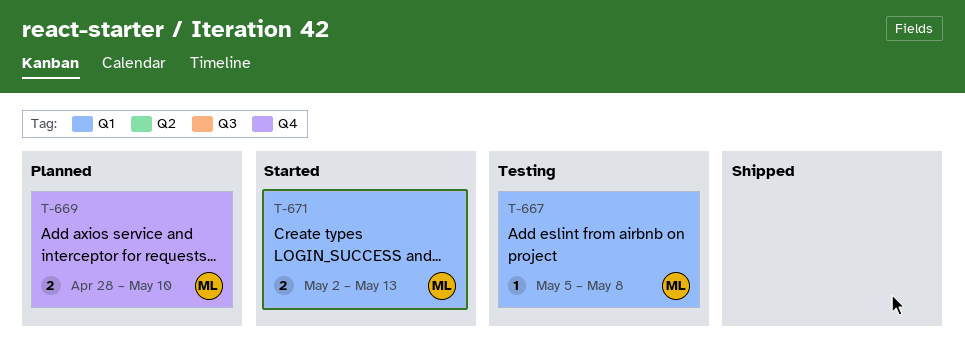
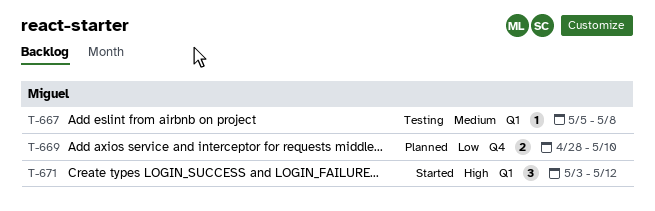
T-671, estimate: 2 -> 3
T-671, start: May 2 -> May 3
T-671, due: May 13 -> May 12

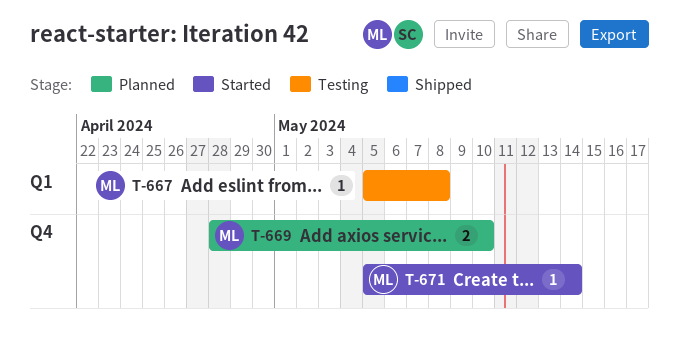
T-671, label: Q1 -> Q4
T-671, estimate: 3 -> 1
T-671, start: May 3 -> May 5
T-671, due: May 12 -> May 14

